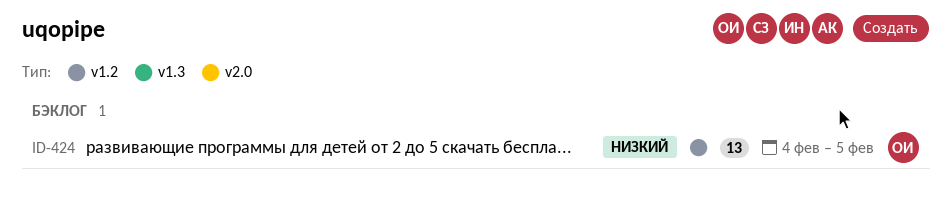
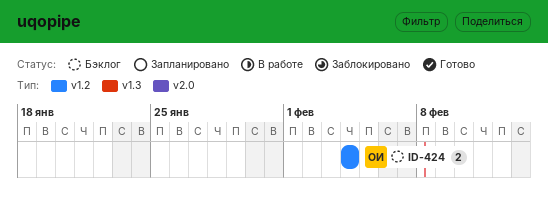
ID-424, estimate: 13 -> 2
ID-424, due: Feb 5 -> Feb 4

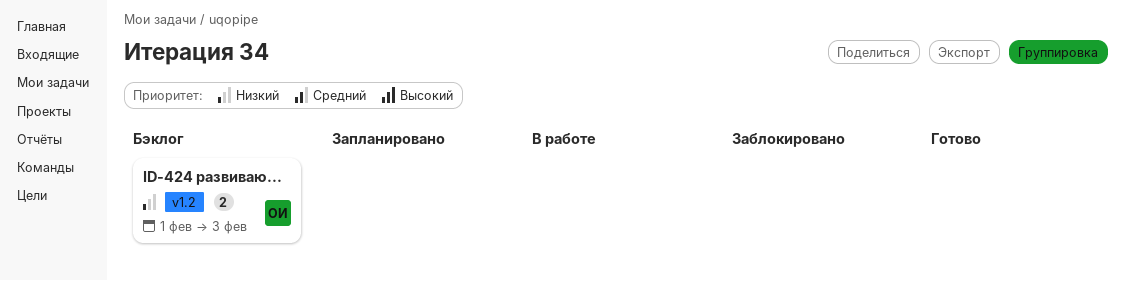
ID-424, start: Feb 4 -> Feb 1
ID-424, due: Feb 4 -> Feb 3

